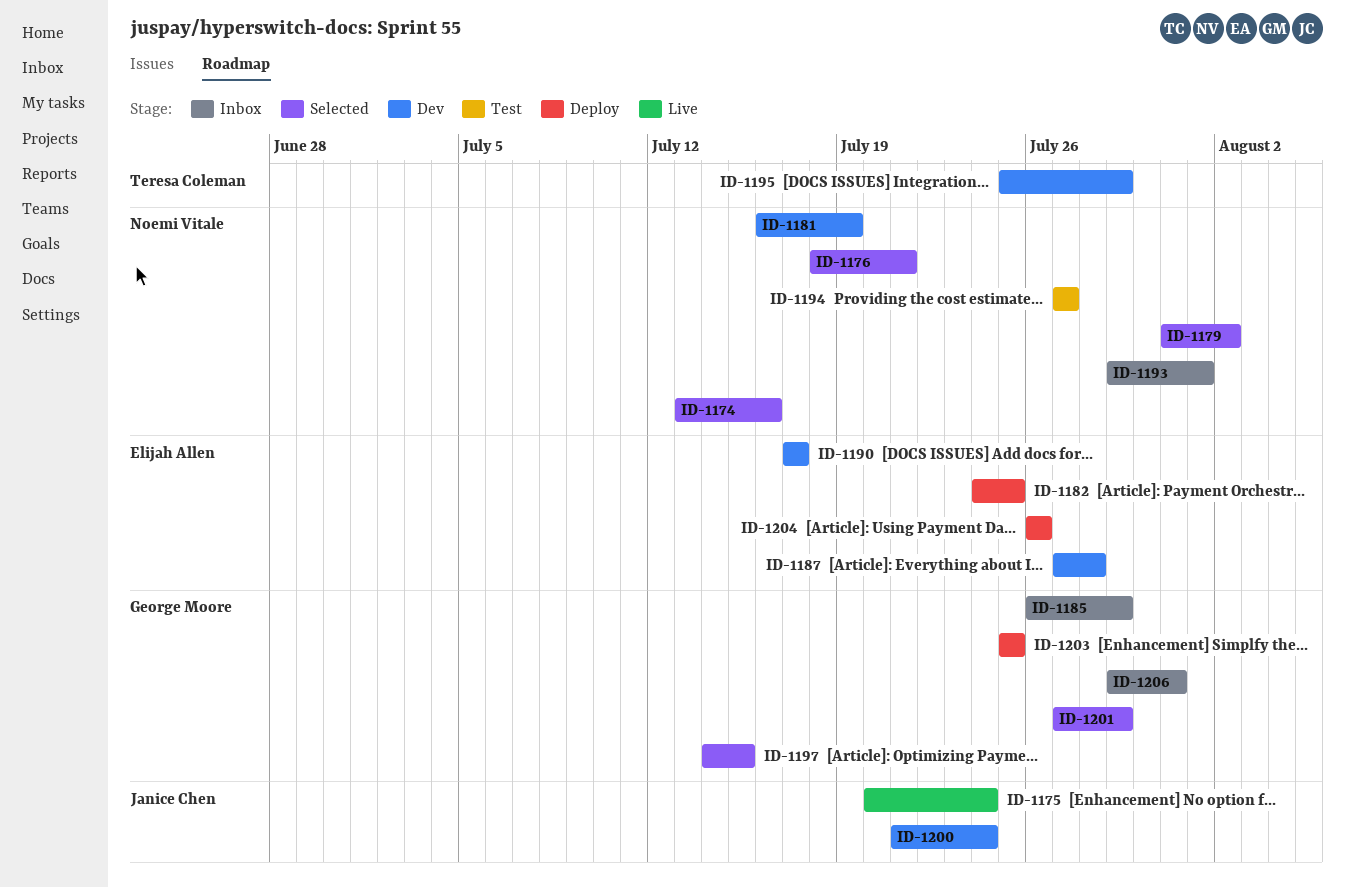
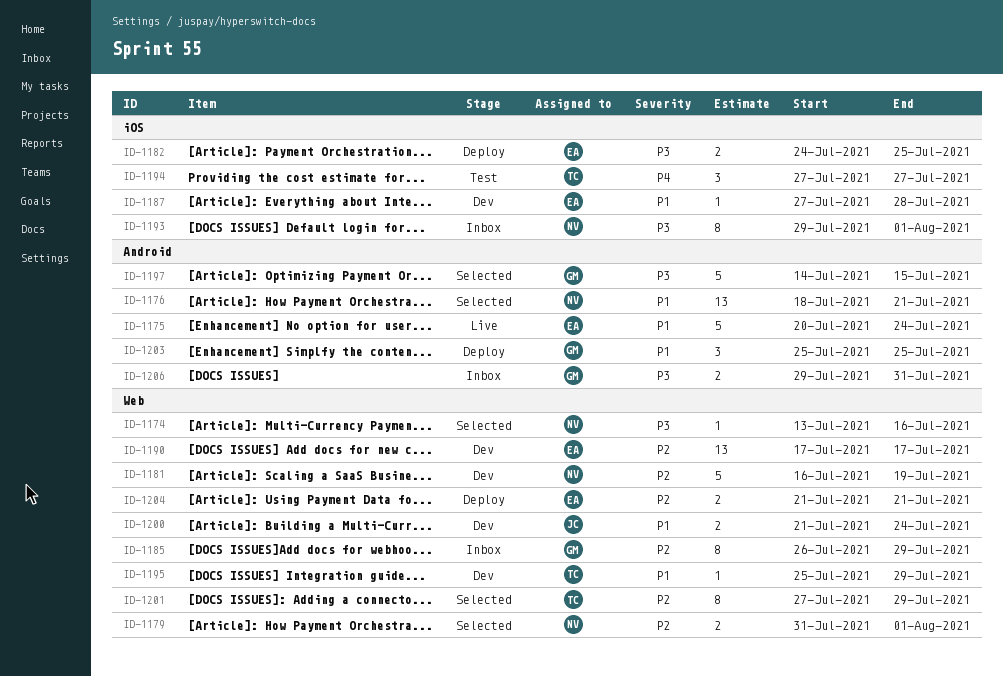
ID-1175, owner: Janice Chen -> Elijah Allen
ID-1179, due: Aug 2 -> Aug 1
ID-1194, owner: Noemi Vitale -> Teresa Coleman
ID-1201, owner: George Moore -> Teresa Coleman
ID-1204, start: Jul 26 -> Jul 21
ID-1204, due: Jul 26 -> Jul 21

